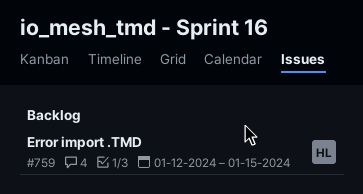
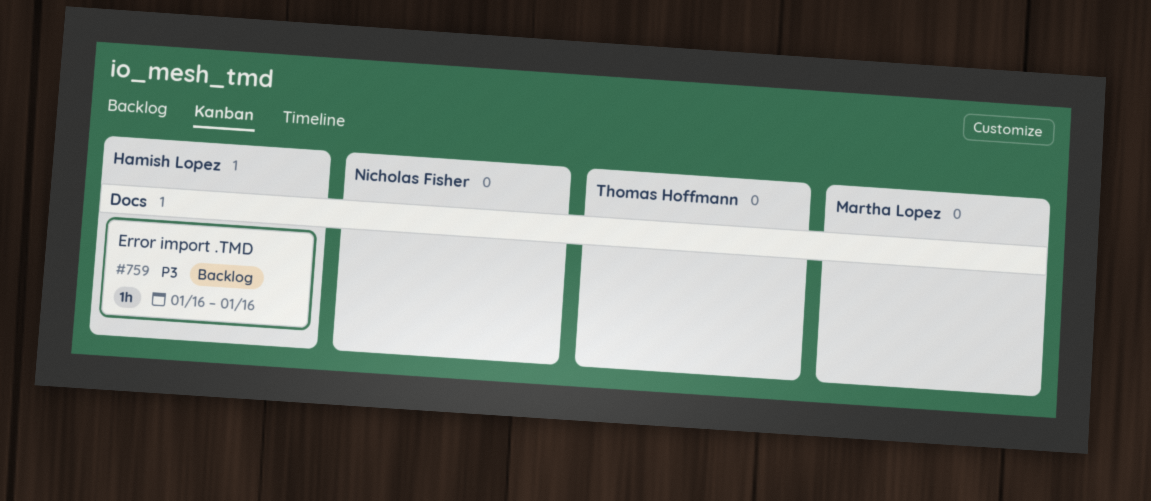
#759, start: Jan 12 -> Jan 16
#759, due: Jan 15 -> Jan 16

